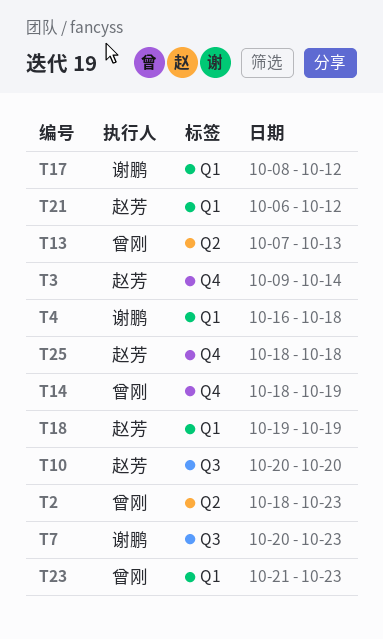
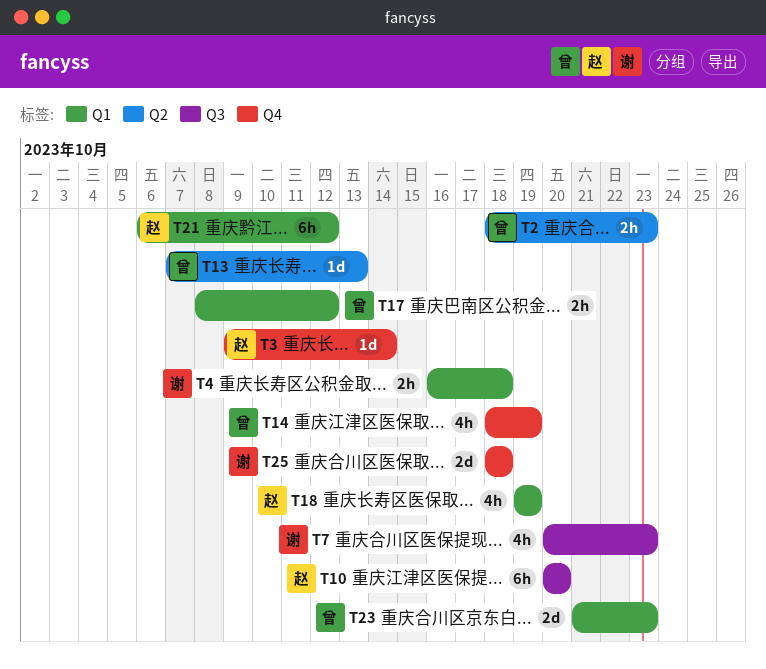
T17, owner: 谢鹏 -> 曾刚
T25, owner: 赵芳 -> 谢鹏

